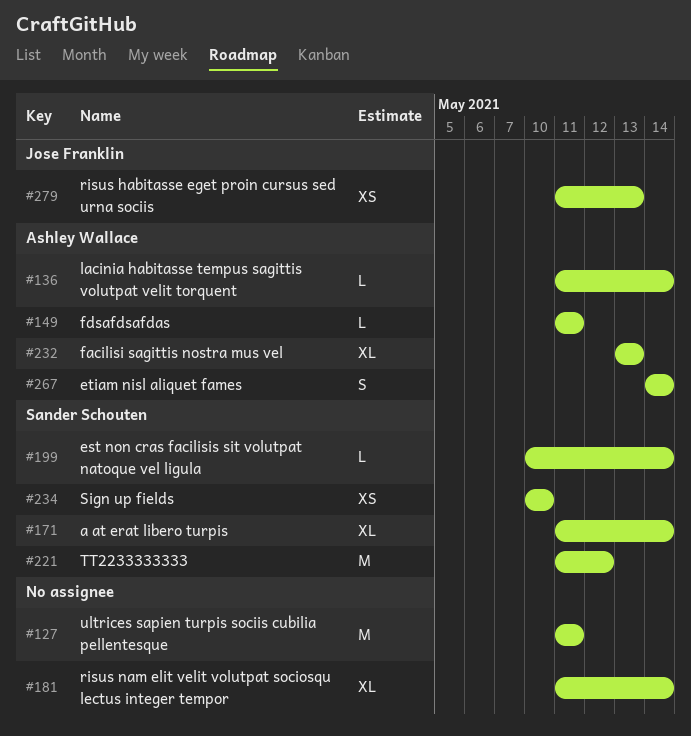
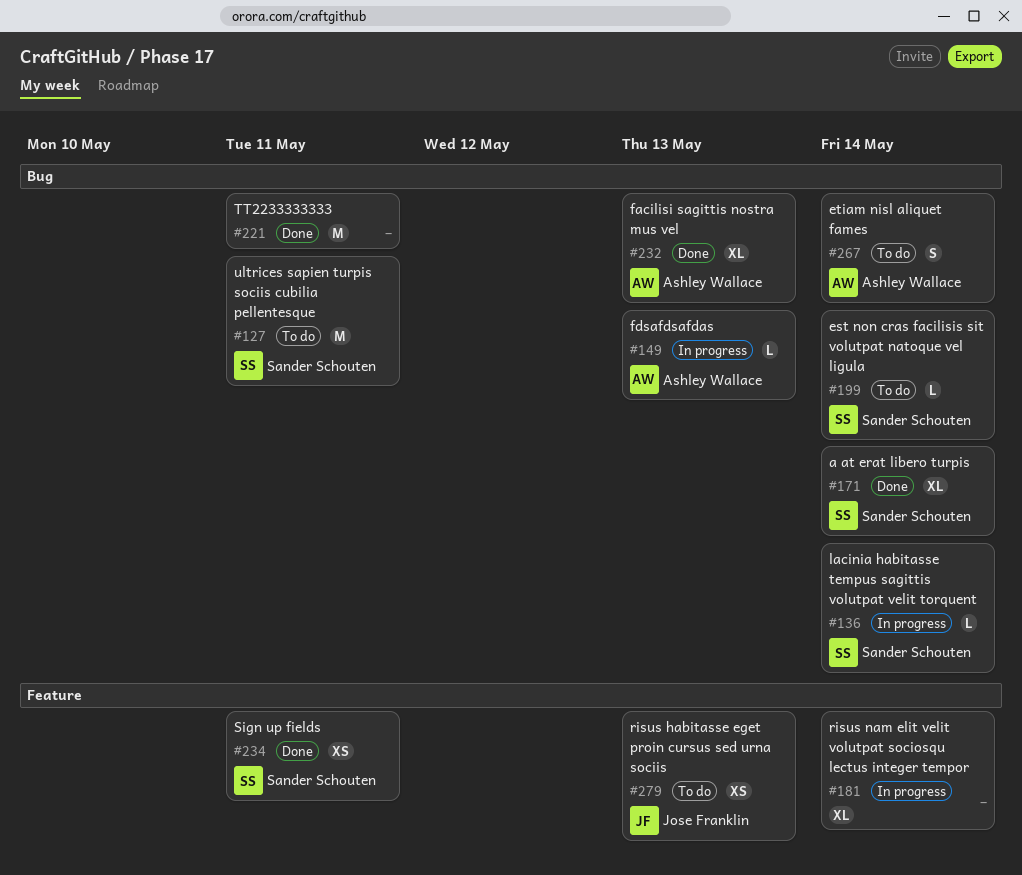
#127, owner: none -> Sander Schouten
#136, owner: Ashley Wallace -> Sander Schouten
#149, due: May 11 -> May 13
#221, owner: Sander Schouten -> none
#221, due: May 12 -> May 11
#234, due: May 10 -> May 11

